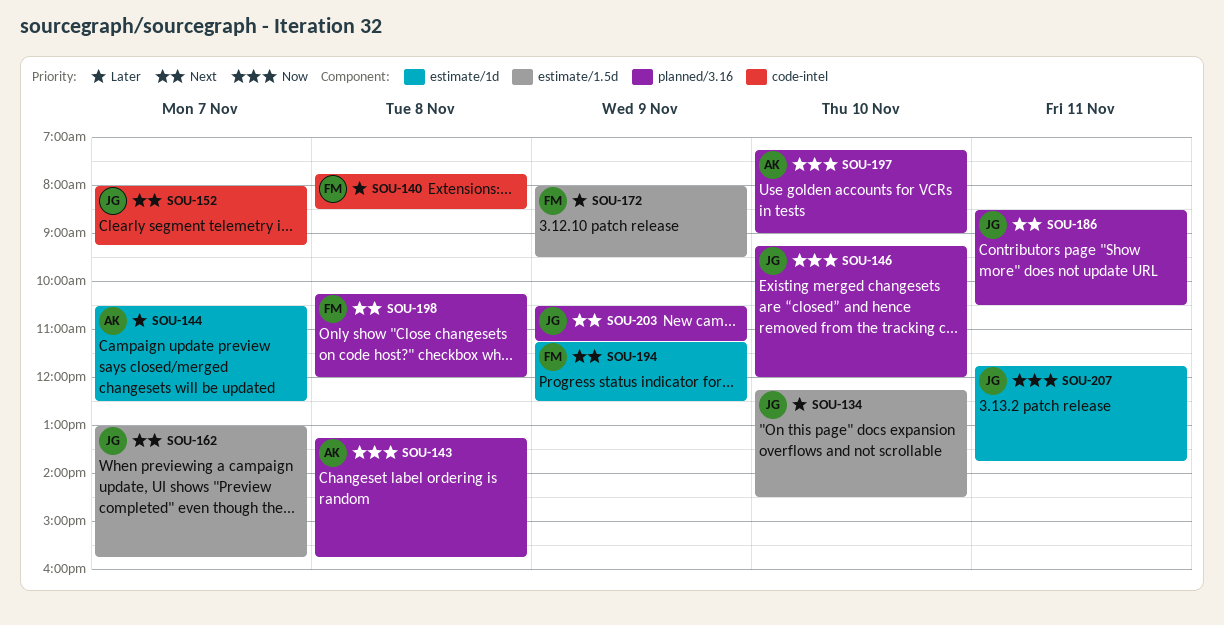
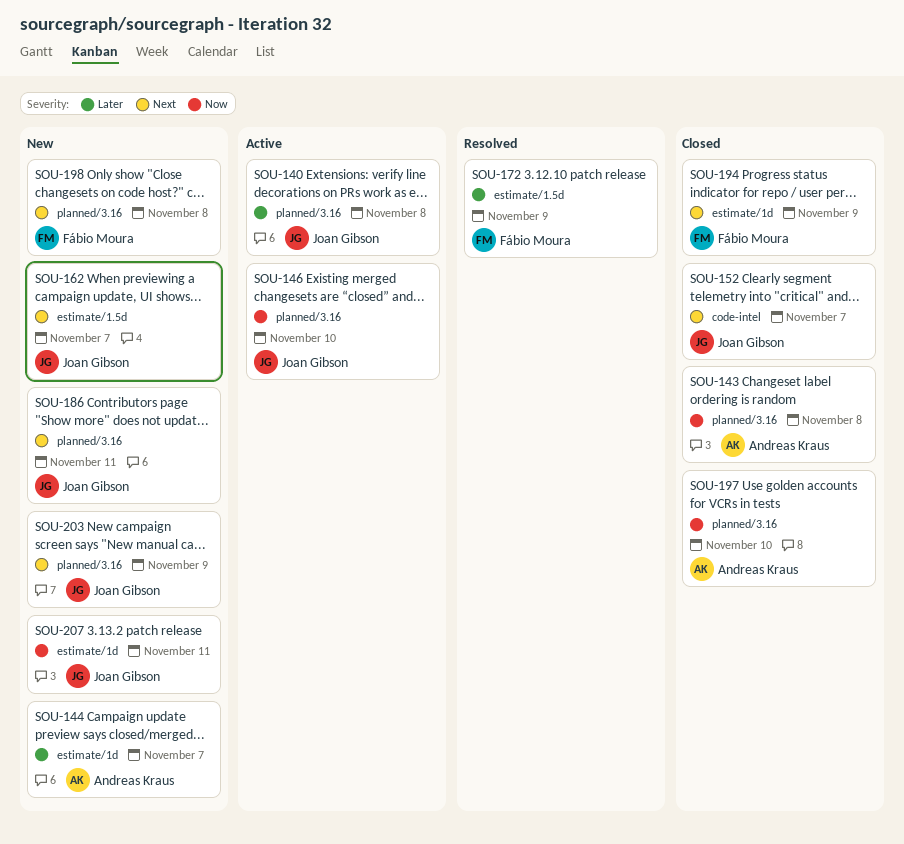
SOU-134: present -> none
SOU-140, owner: Fábio Moura -> Joan Gibson
SOU-140, label: code-intel -> planned/3.16

